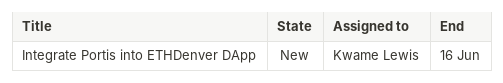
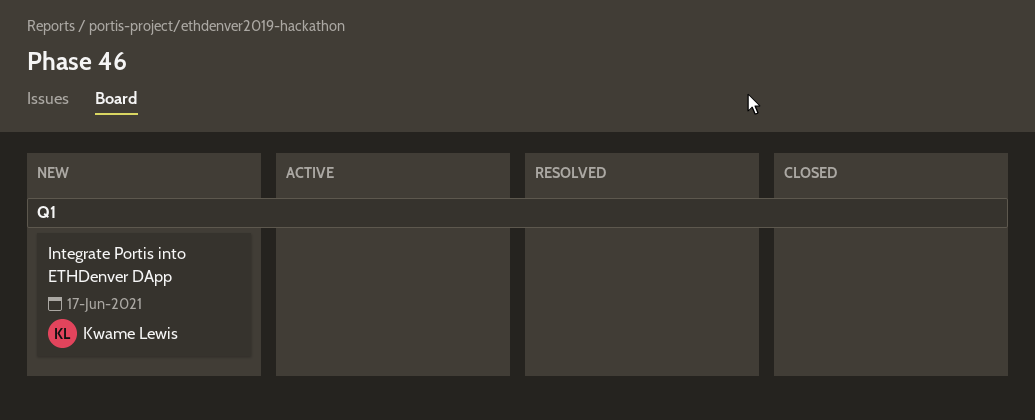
Integrate Portis into ETHDenver DApp, due: Jun 16 -> Jun 17

